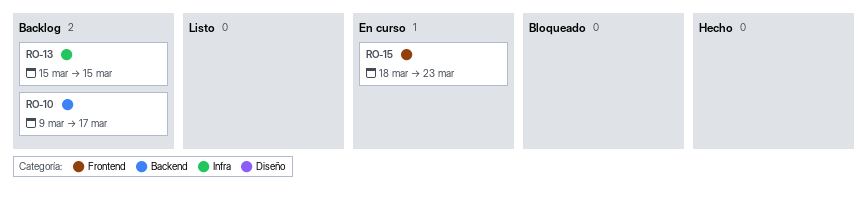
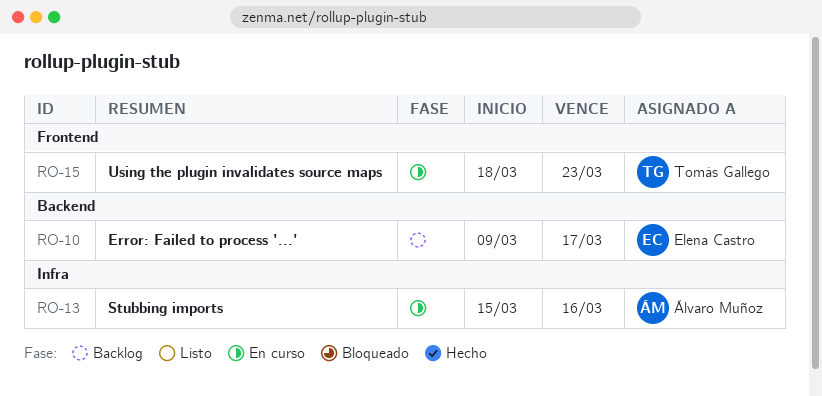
RO-13, status: Backlog -> En curso
RO-13, due: Mar 15 -> Mar 16

